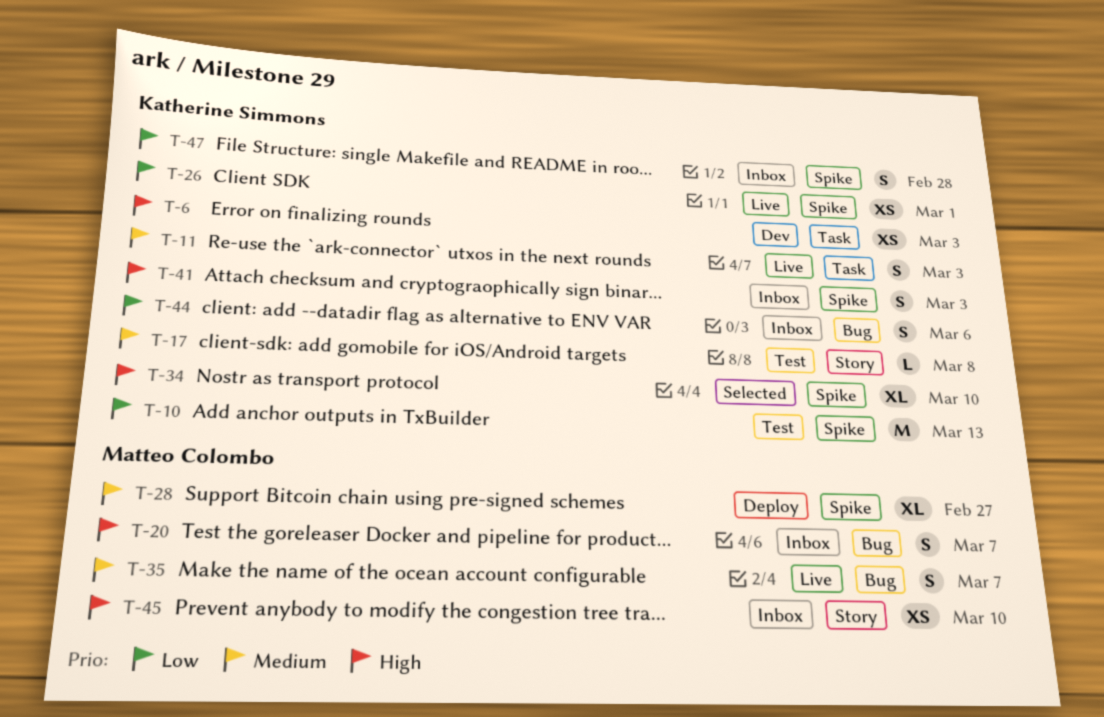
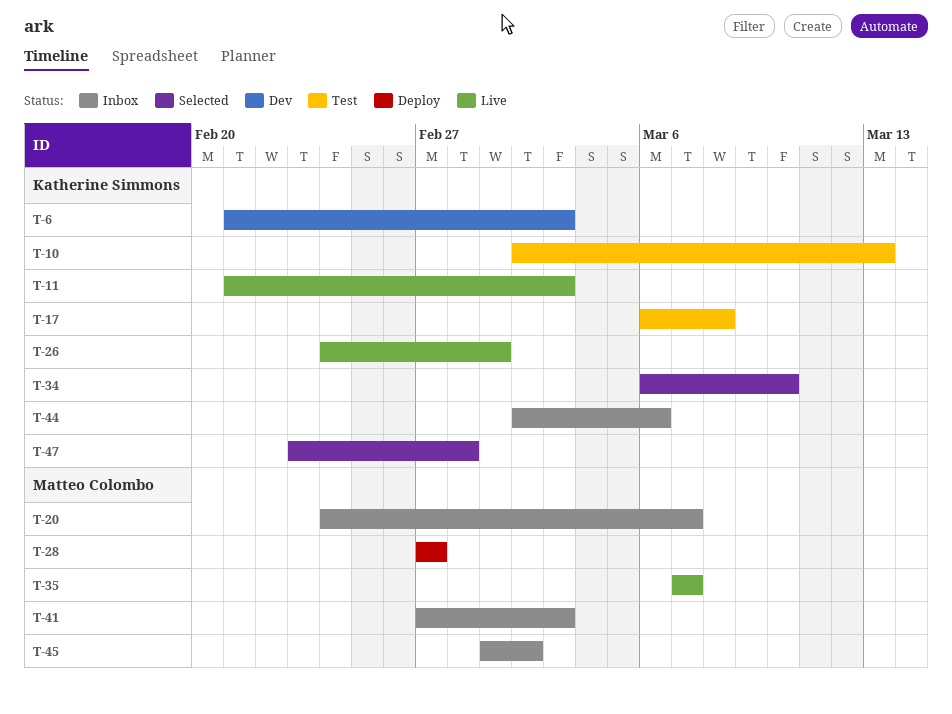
T-41, owner: Katherine Simmons -> Matteo Colombo
T-45, due: Mar 10 -> Mar 2
T-47, status: Inbox -> Selected

